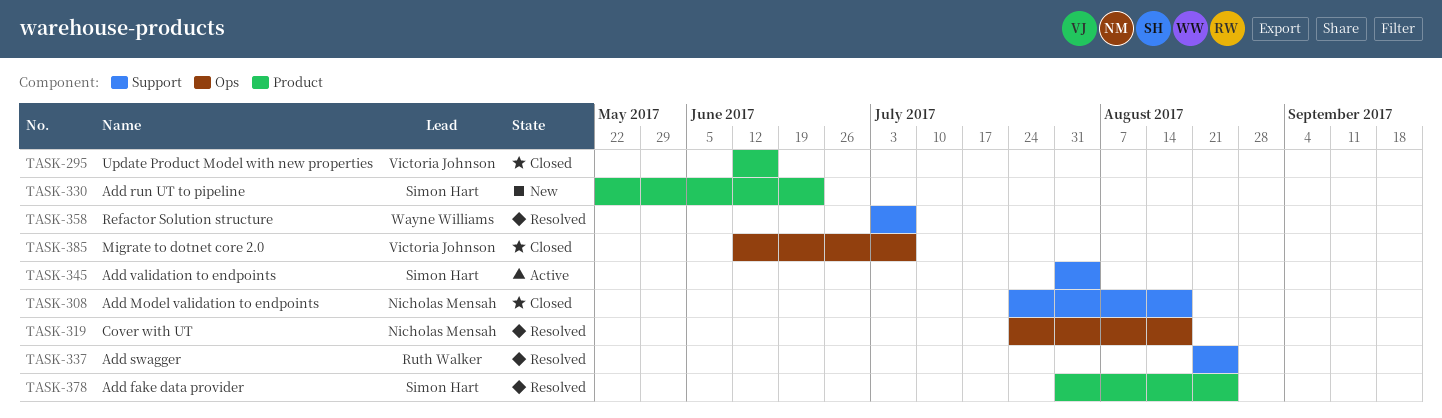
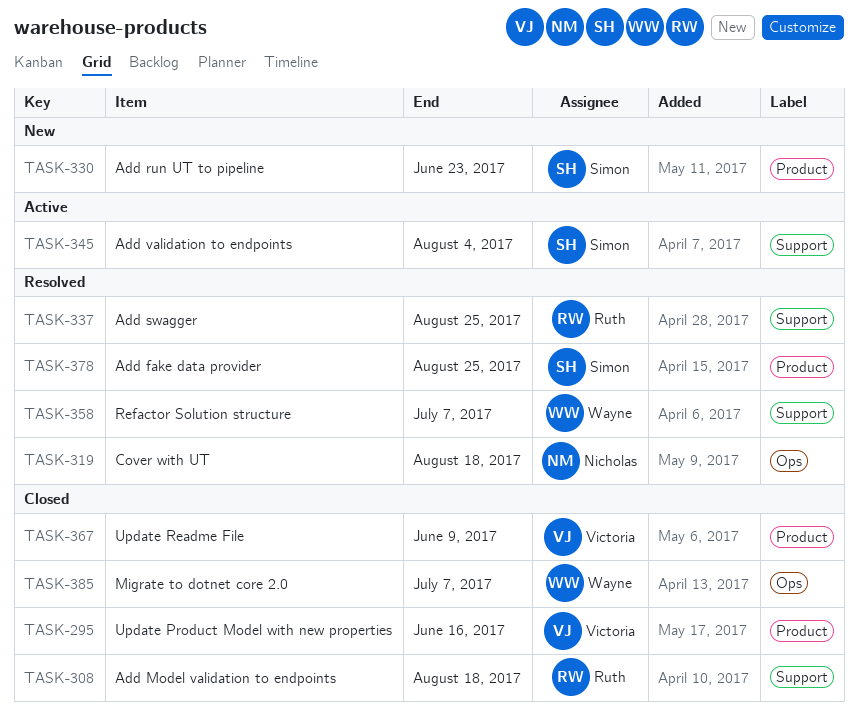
TASK-308, owner: Nicholas Mensah -> Ruth Walker
TASK-367: none -> present
TASK-385, owner: Victoria Johnson -> Wayne Williams

